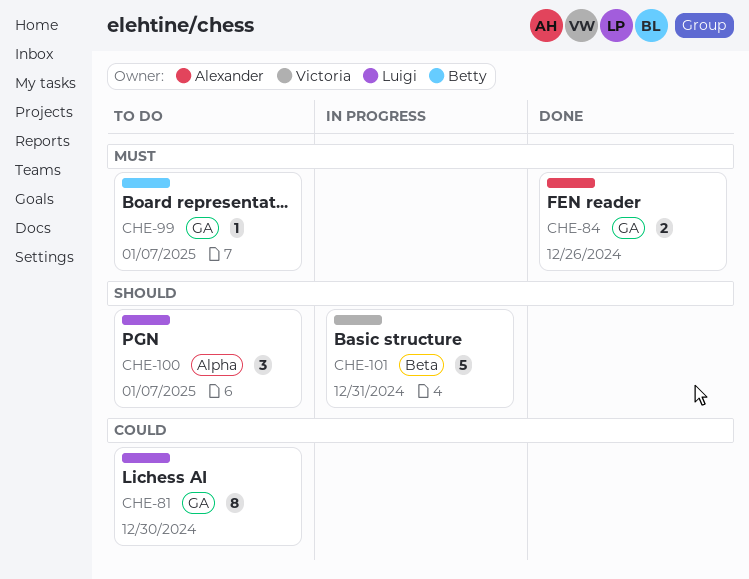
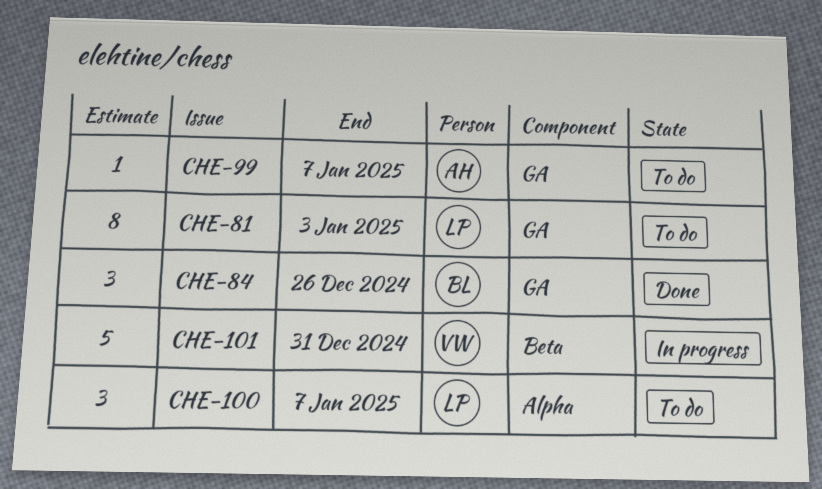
CHE-81, due: Dec 30 -> Jan 3
CHE-84, owner: Alexander -> Betty
CHE-84, estimate: 2 -> 3
CHE-99, owner: Betty -> Alexander

